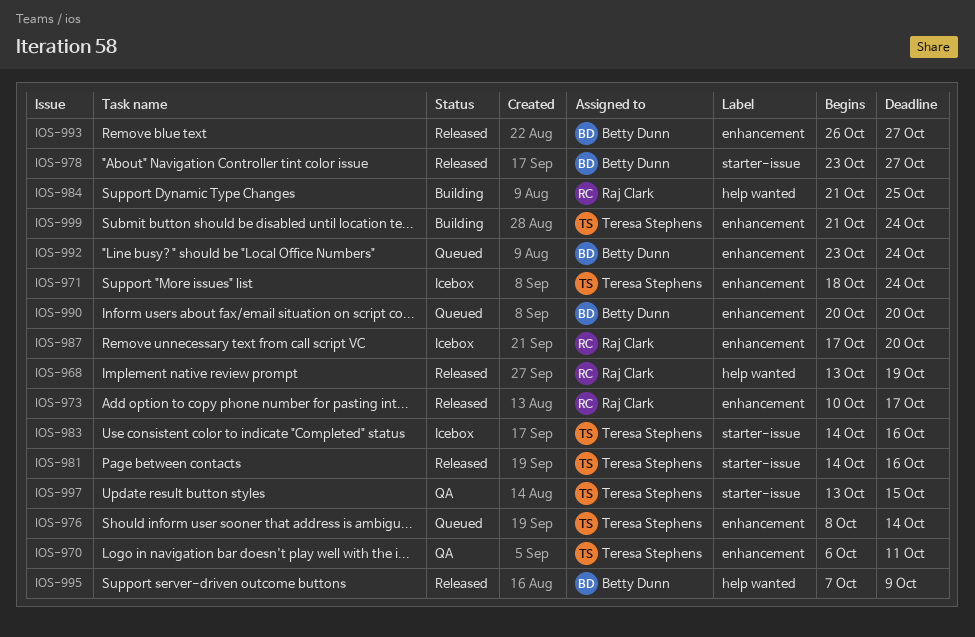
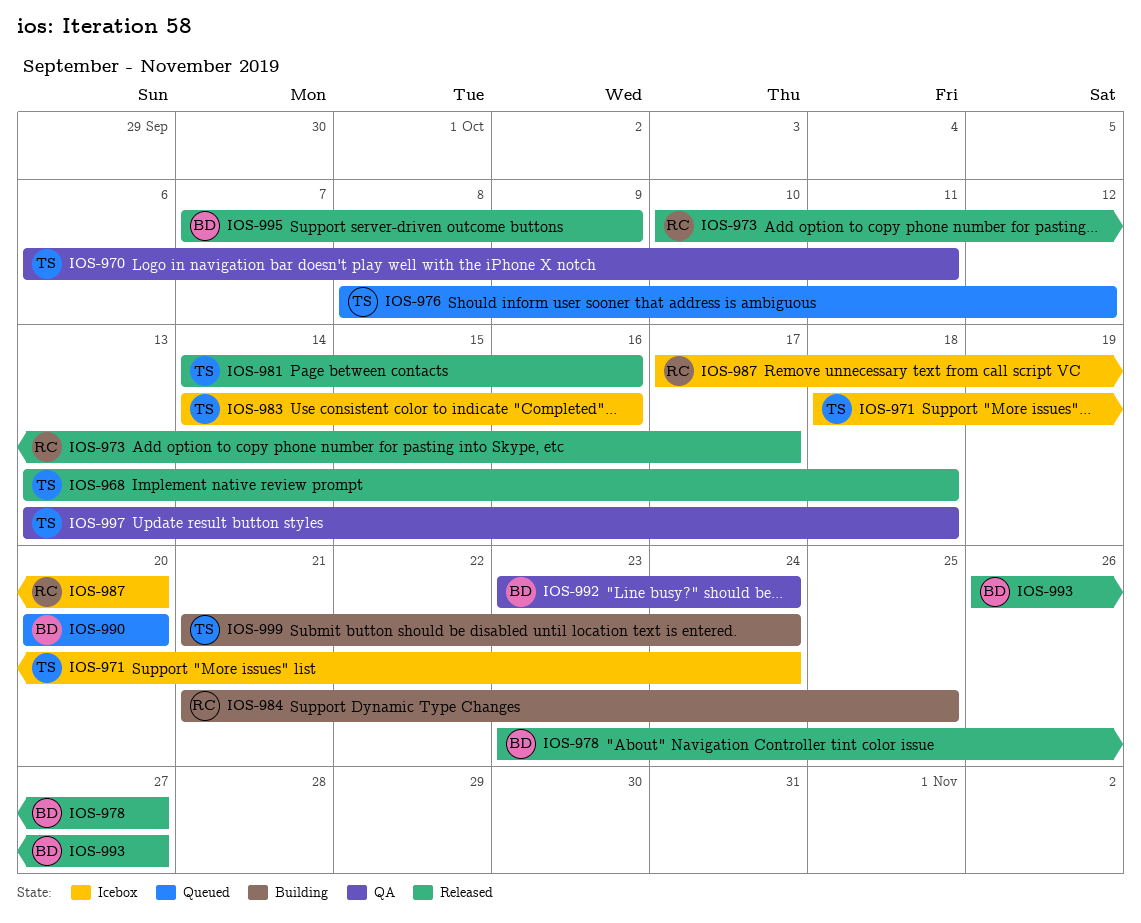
IOS-968, owner: Raj Clark -> Teresa Stephens
IOS-968, due: Oct 19 -> Oct 18
IOS-976, due: Oct 14 -> Oct 12
IOS-992, status: Queued -> QA
IOS-997, due: Oct 15 -> Oct 18

